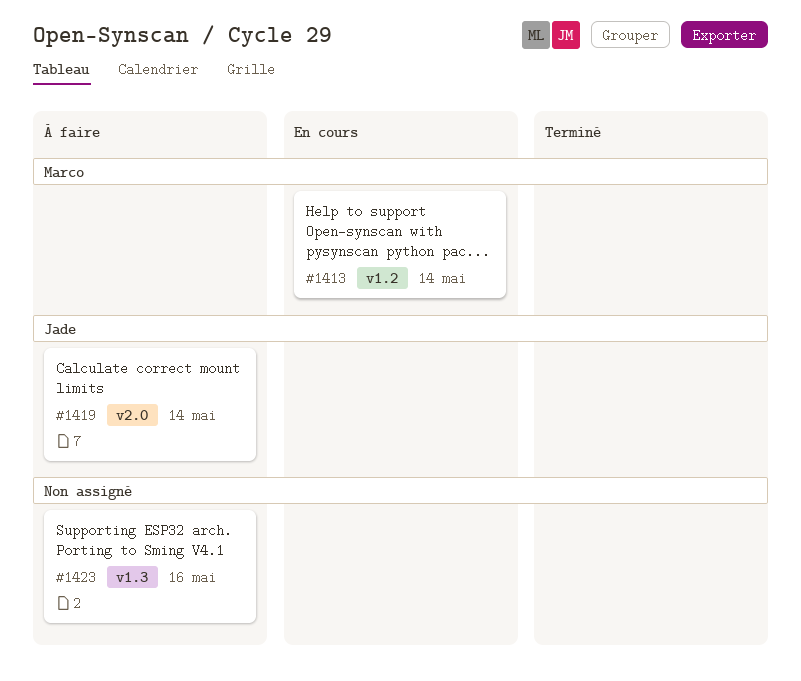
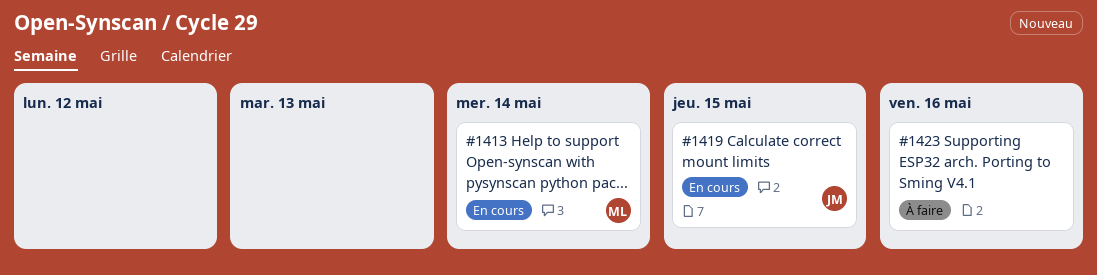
#1419, status: À faire -> En cours
#1419, due: May 14 -> May 15

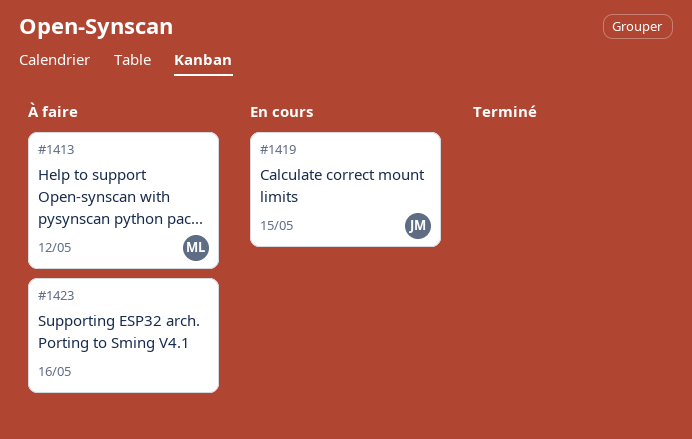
#1413, status: En cours -> À faire
#1413, due: May 14 -> May 12

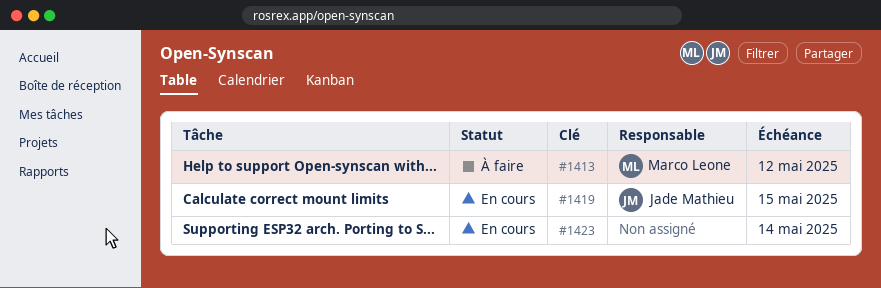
#1423, status: À faire -> En cours
#1423, due: May 16 -> May 14

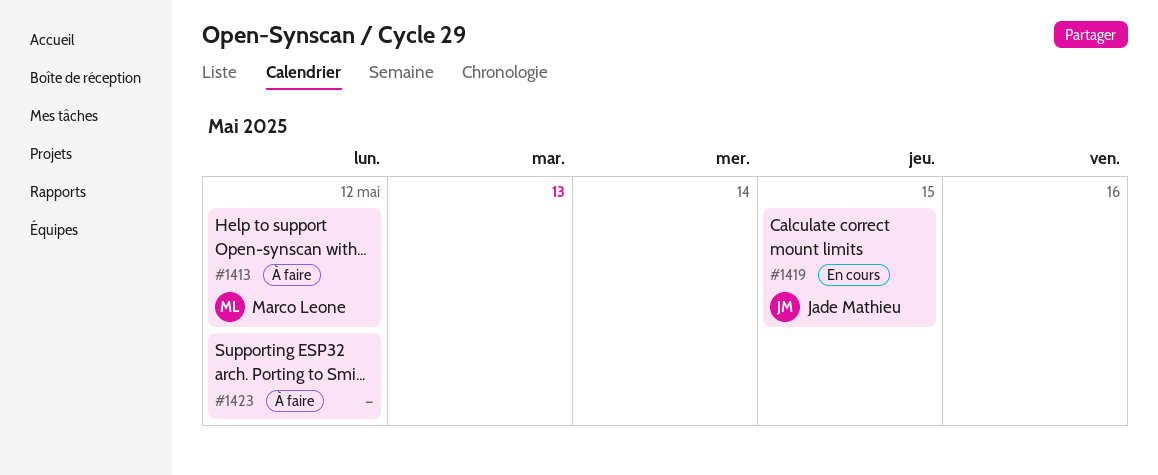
#1423, status: En cours -> À faire
#1423, due: May 14 -> May 12

